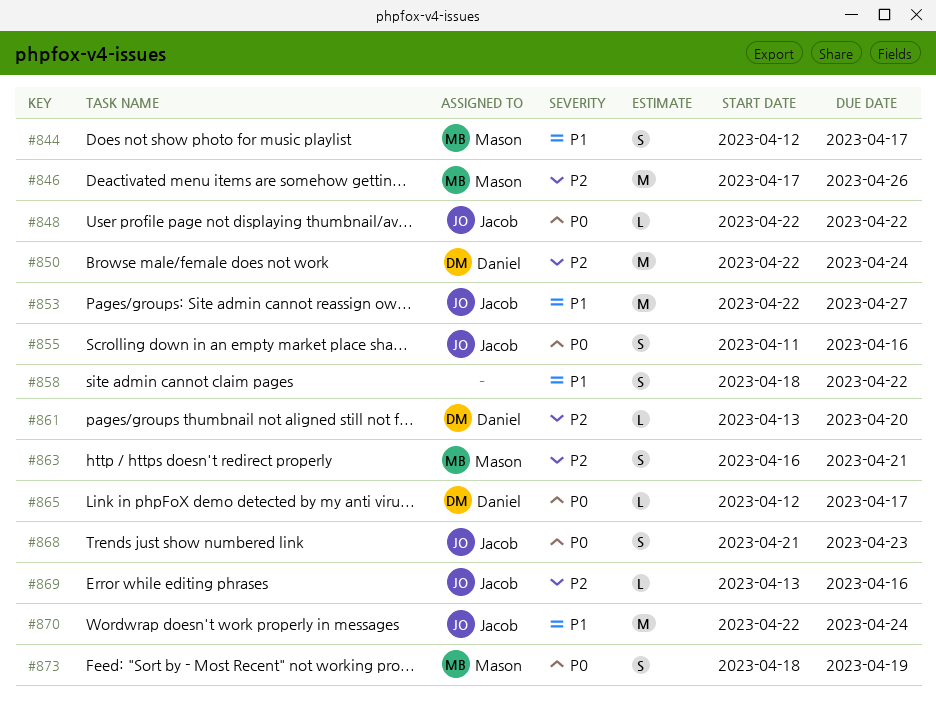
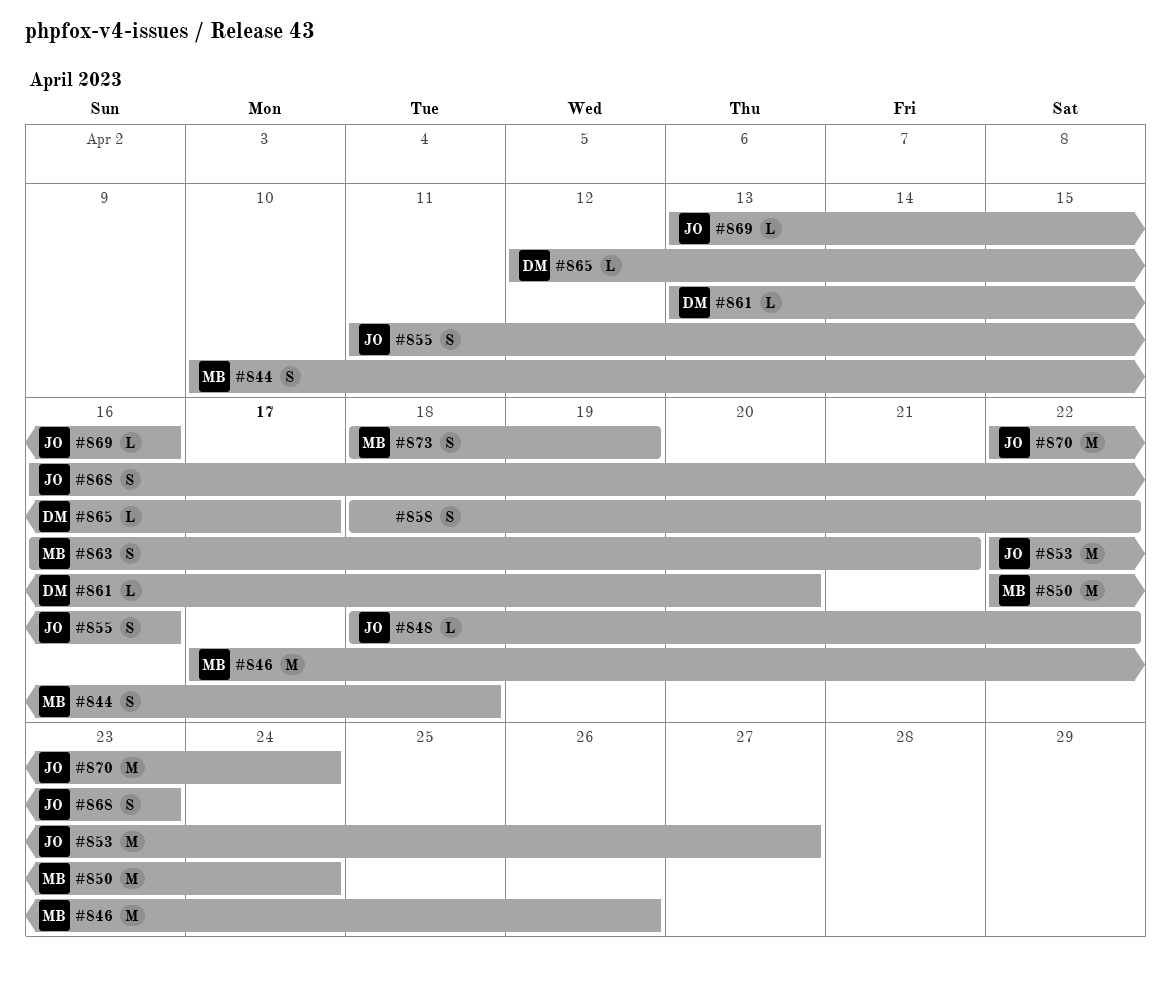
#844, start: Apr 12 -> Apr 10
#844, due: Apr 17 -> Apr 18
#848, start: Apr 22 -> Apr 18
#850, owner: Daniel -> Mason
#868, start: Apr 21 -> Apr 16

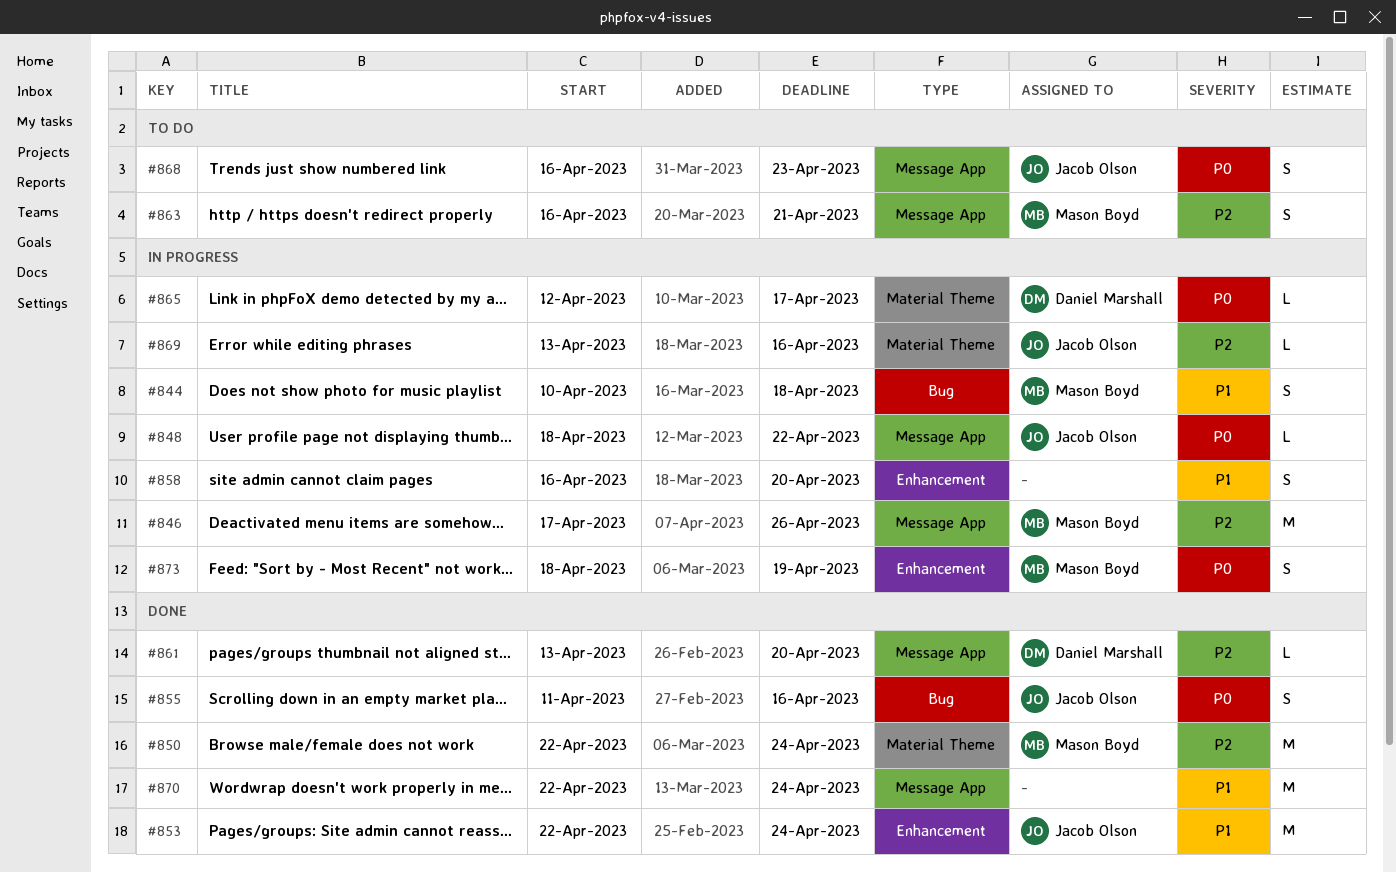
#853, due: Apr 27 -> Apr 24
#858, start: Apr 18 -> Apr 16
#858, due: Apr 22 -> Apr 20
#870, owner: Jacob Olson -> none

